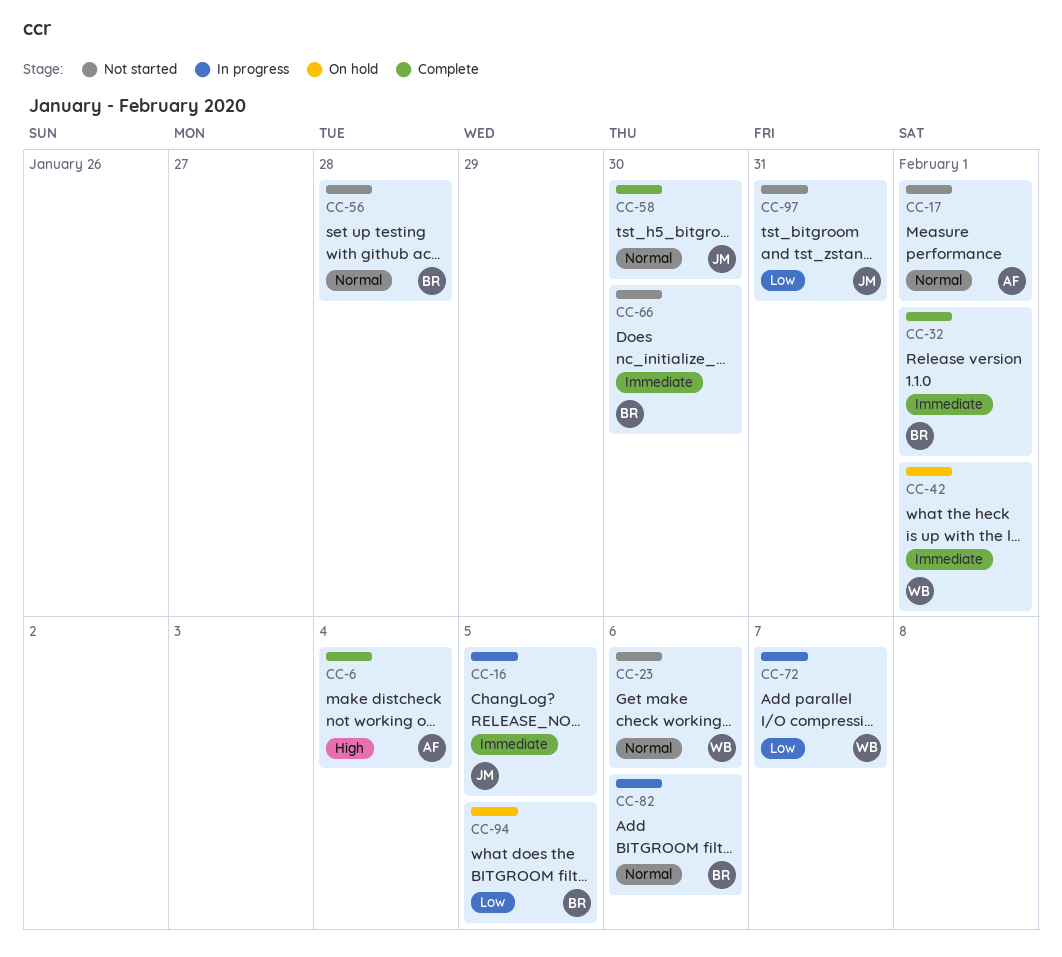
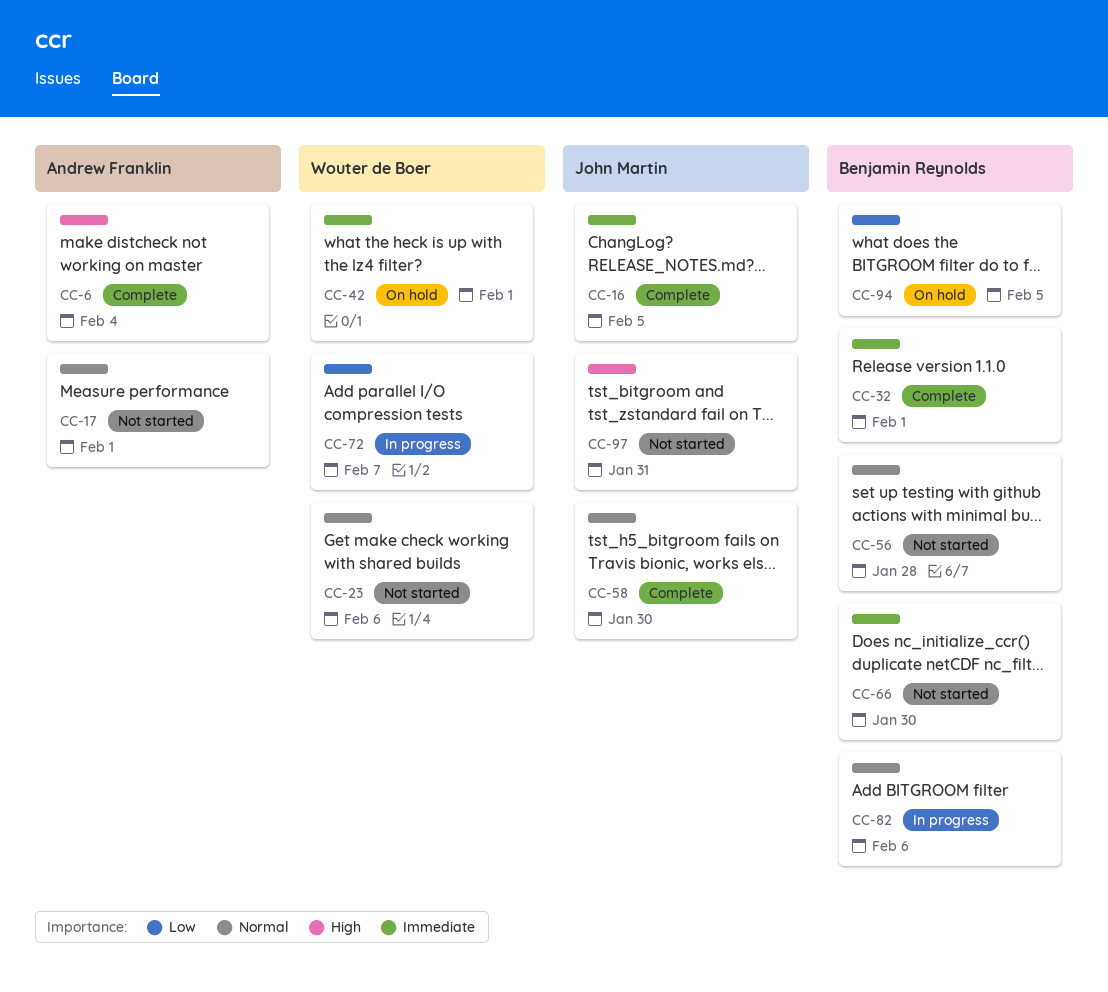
CC-16, status: In progress -> Complete
CC-97, priority: Low -> High

